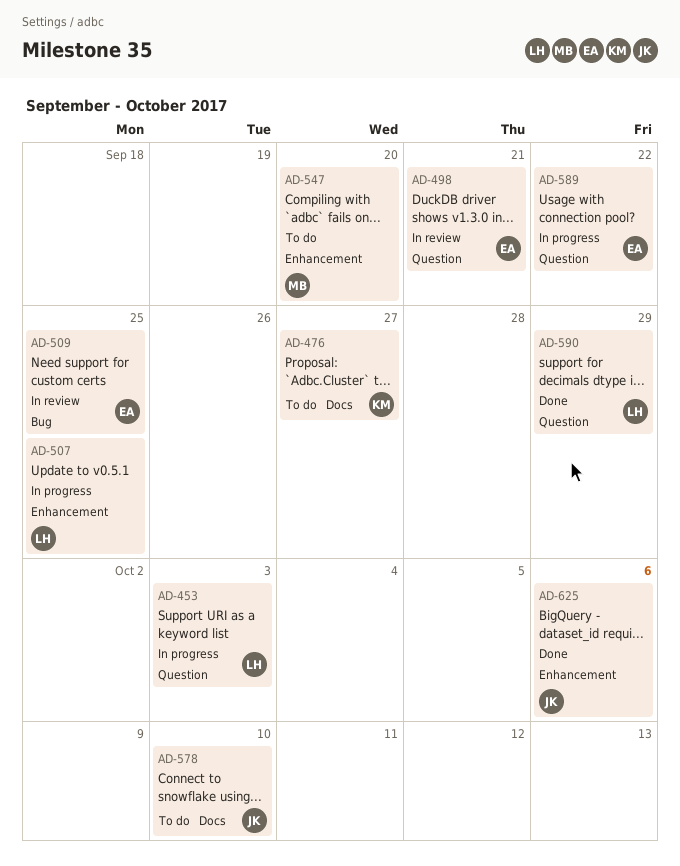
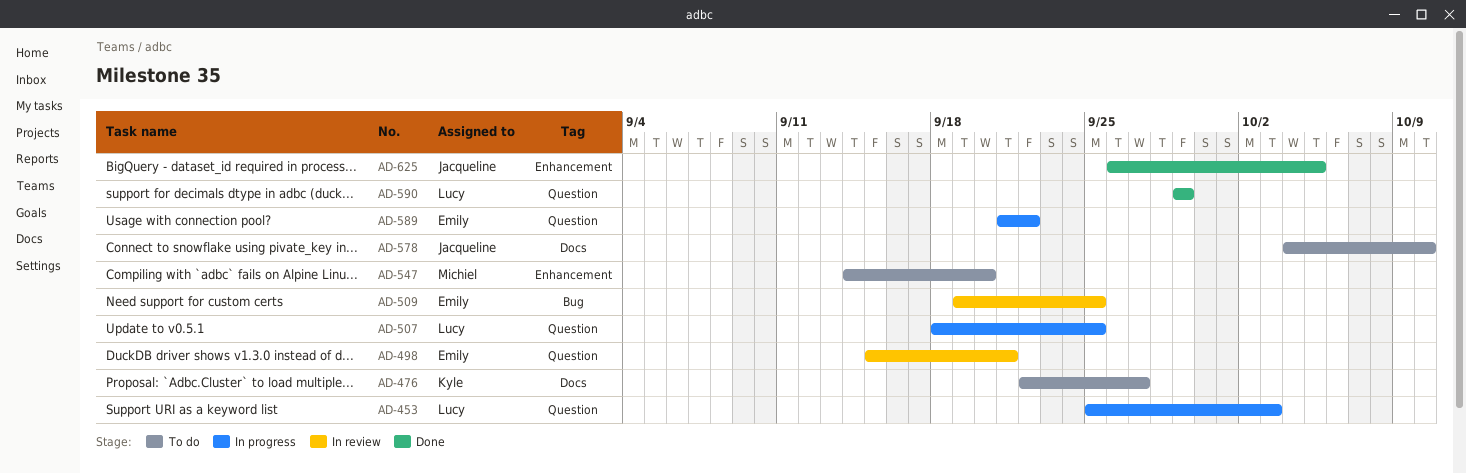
AD-507, label: Enhancement -> Question
AD-625, due: Oct 6 -> Oct 5

